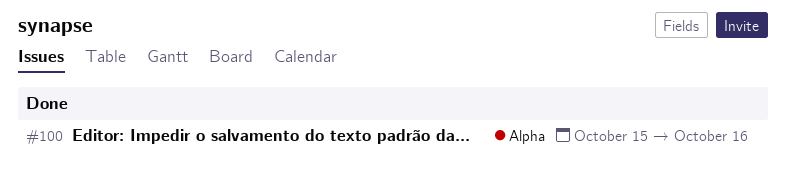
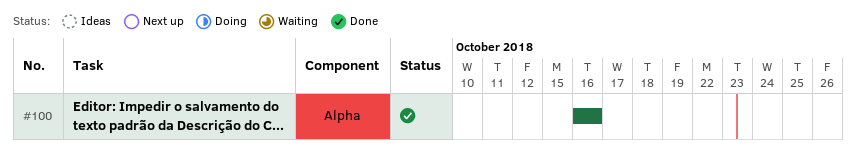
#100, start: Oct 15 -> Oct 16

